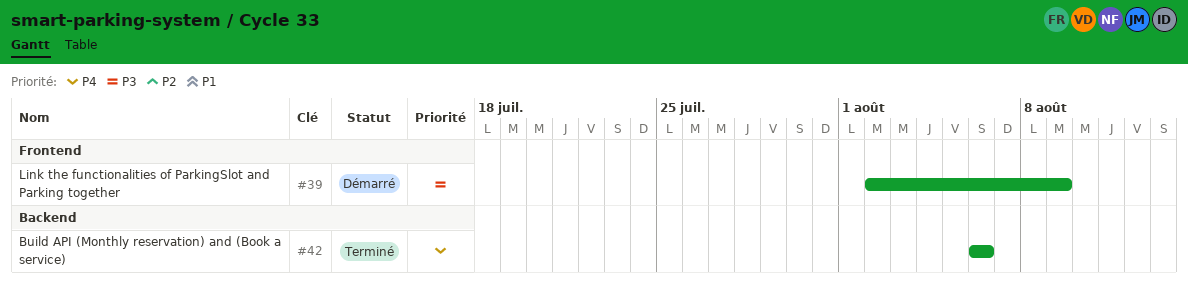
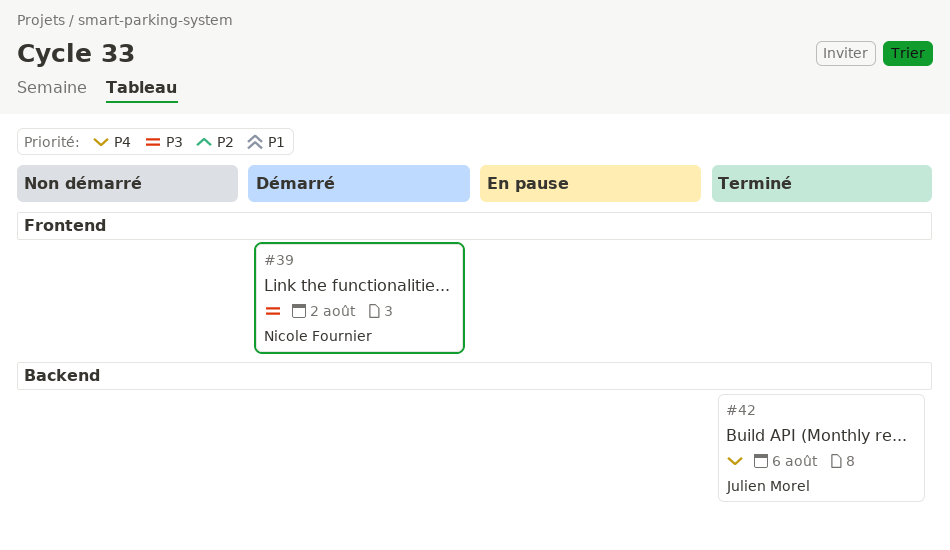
#39, due: Aug 9 -> Aug 2

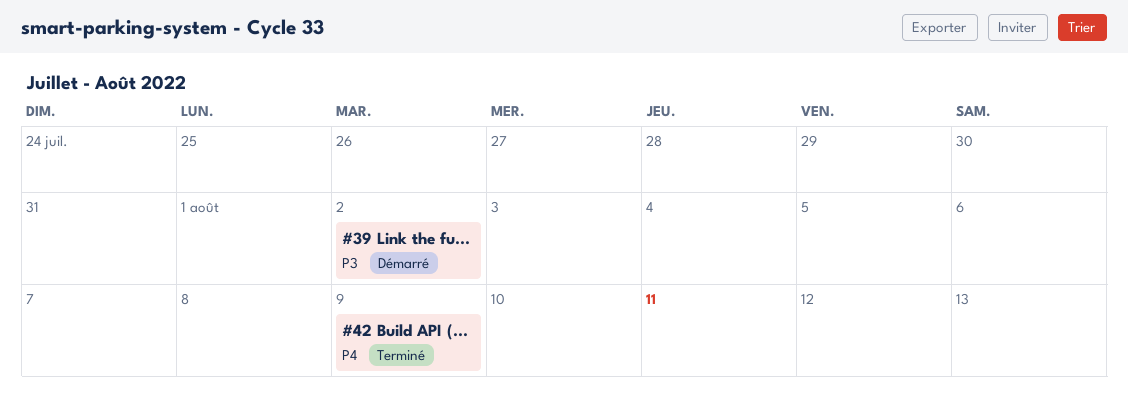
#42, due: Aug 6 -> Aug 9

